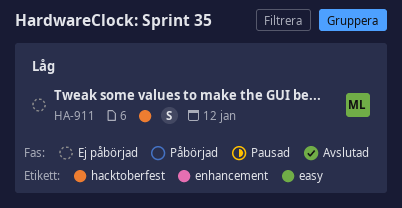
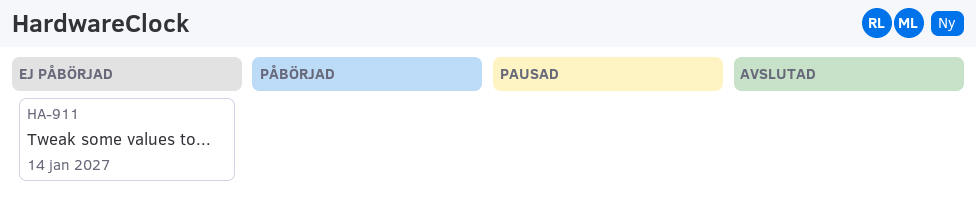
HA-911, due: Jan 12 -> Jan 14

